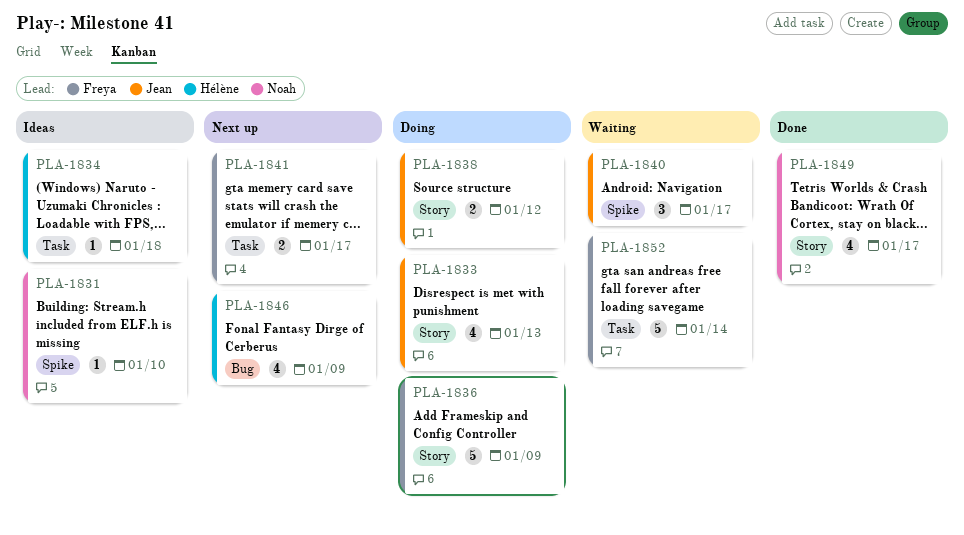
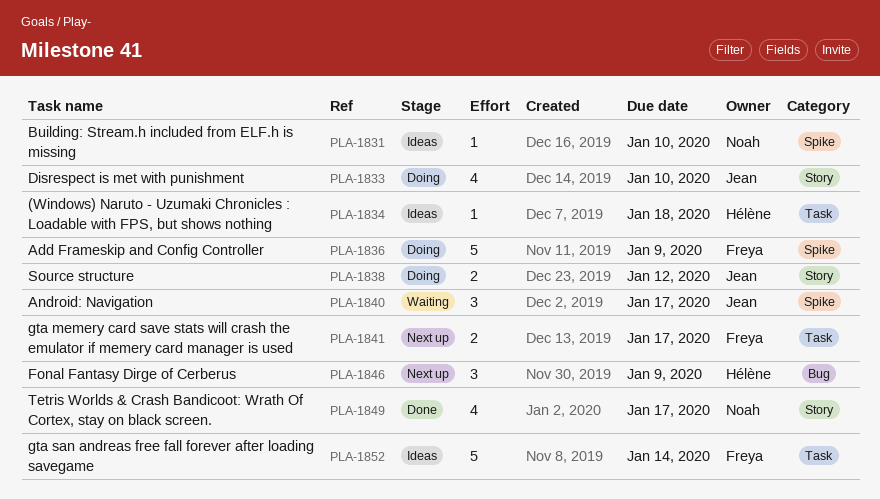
PLA-1833, due: Jan 13 -> Jan 10
PLA-1836, label: Story -> Spike
PLA-1846, estimate: 4 -> 3
PLA-1852, status: Waiting -> Ideas

